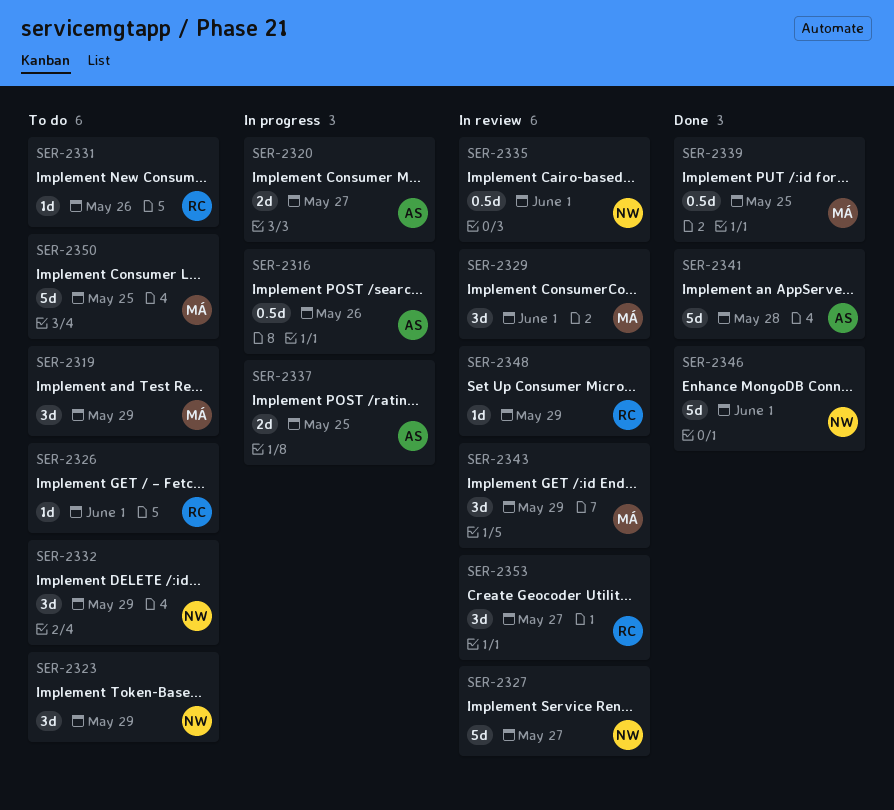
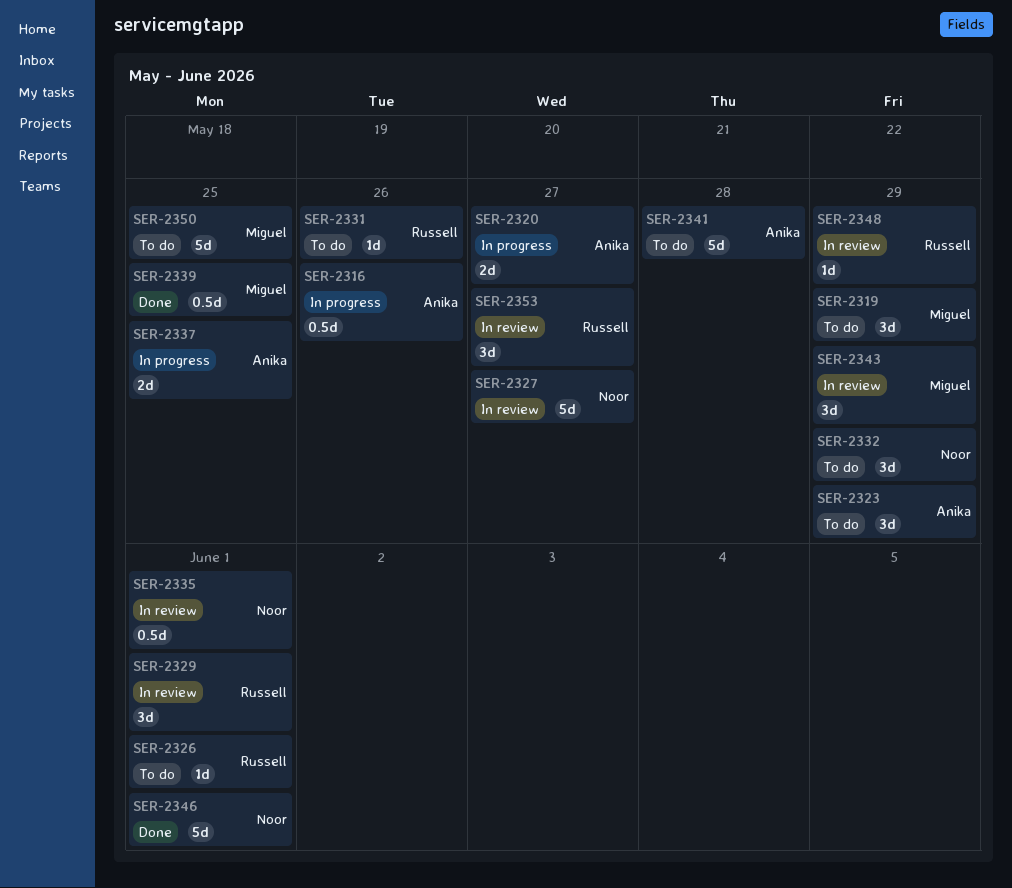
SER-2323, owner: Noor -> Anika
SER-2329, owner: Miguel -> Russell
SER-2341, status: Done -> To do

